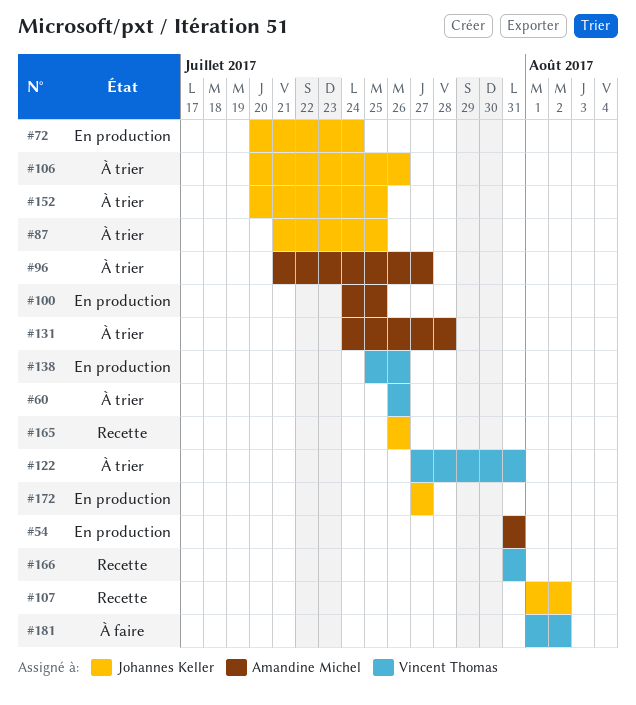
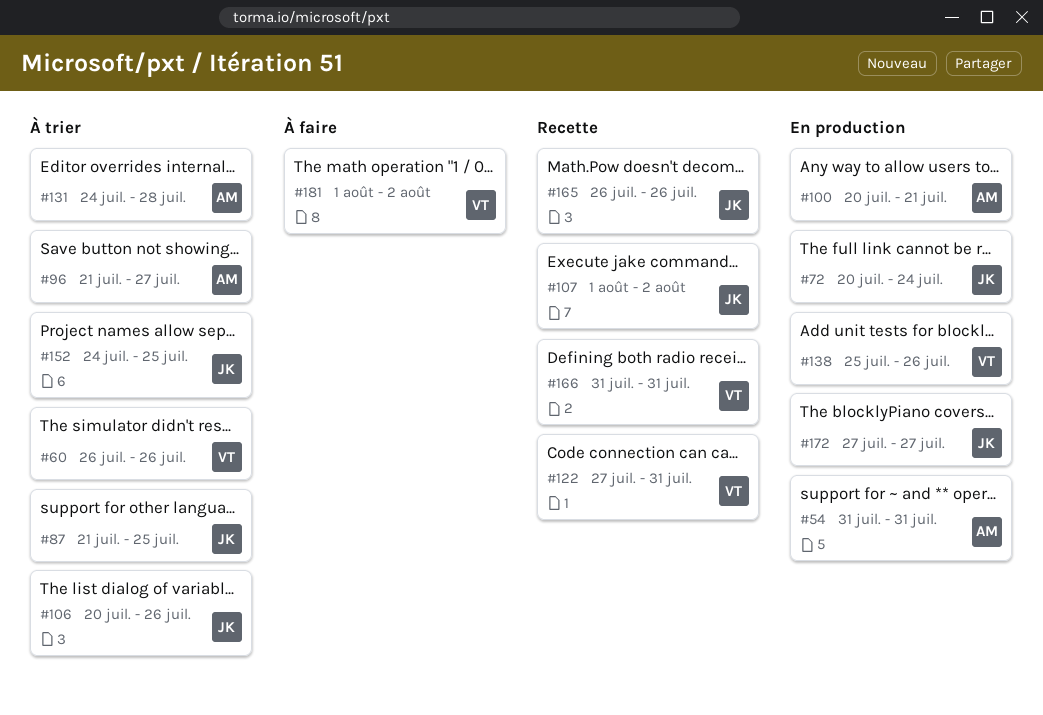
#100, start: Jul 24 -> Jul 20
#100, due: Jul 25 -> Jul 21
#122, status: À trier -> Recette
#152, start: Jul 20 -> Jul 24

